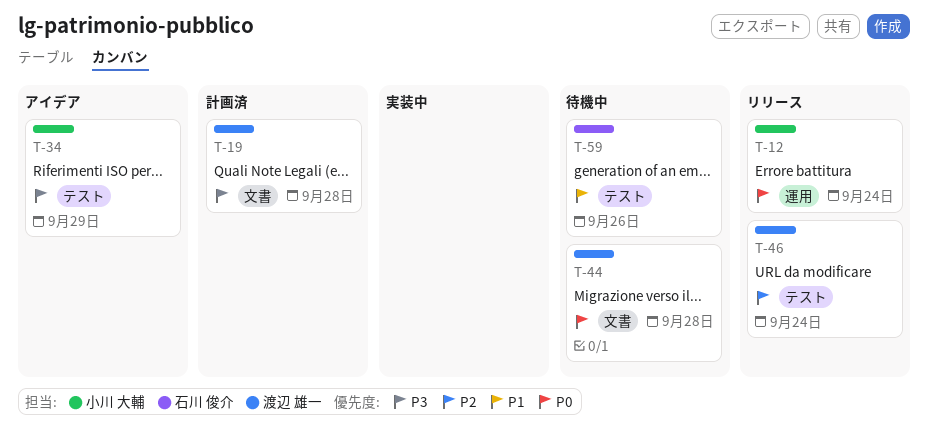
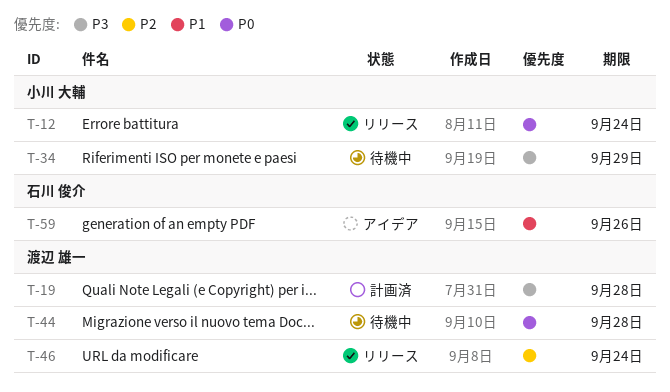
T-34, status: アイデア -> 待機中
T-59, status: 待機中 -> アイデア

